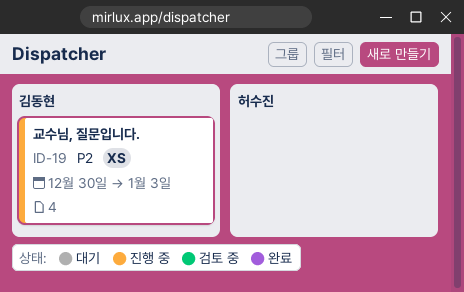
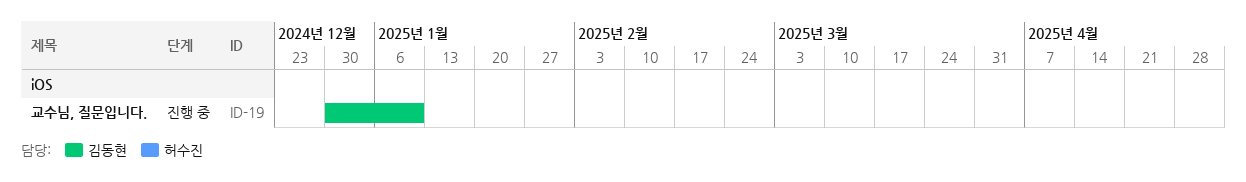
ID-19, due: Jan 3 -> Jan 10

